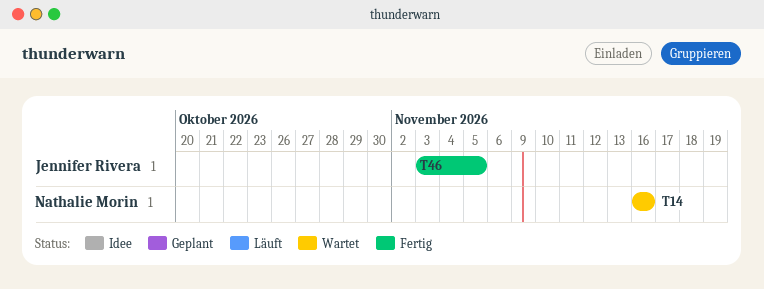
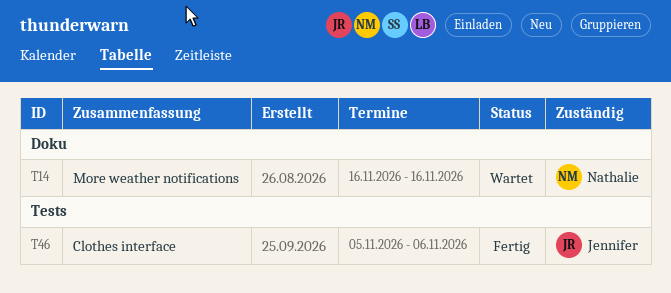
T46, start: Nov 3 -> Nov 5
T46, due: Nov 5 -> Nov 6

